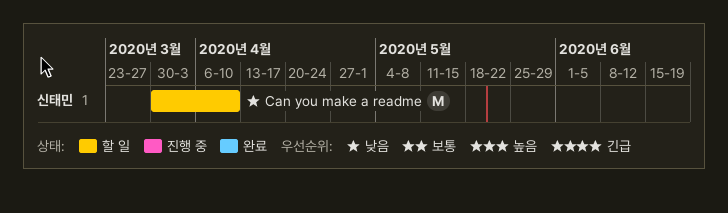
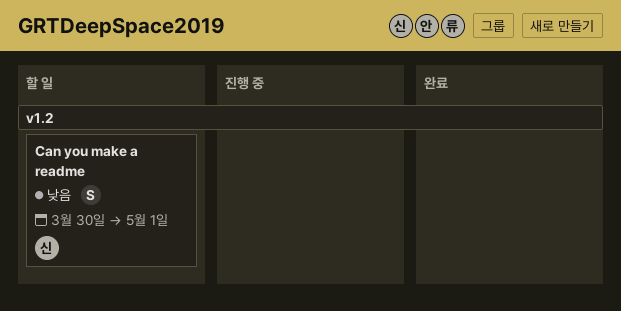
Can you make a readme, estimate: M -> S
Can you make a readme, due: Apr 10 -> May 1

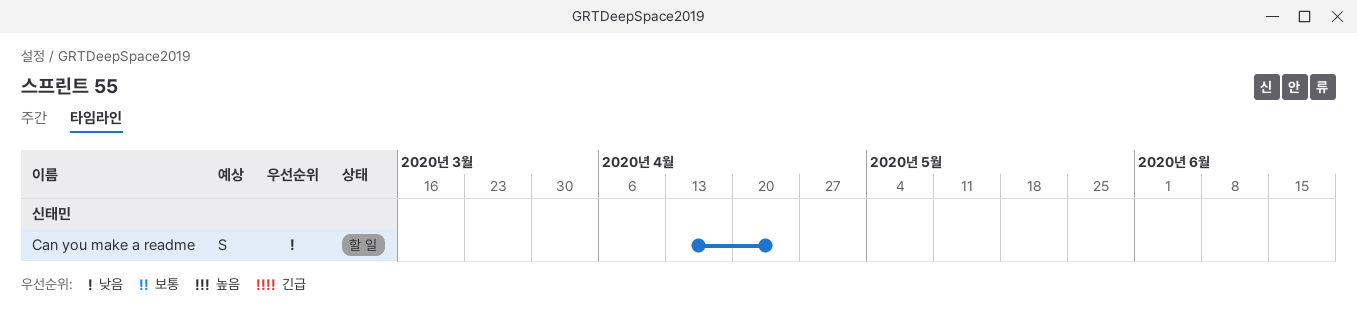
Can you make a readme, start: Mar 30 -> Apr 13
Can you make a readme, due: May 1 -> Apr 24

